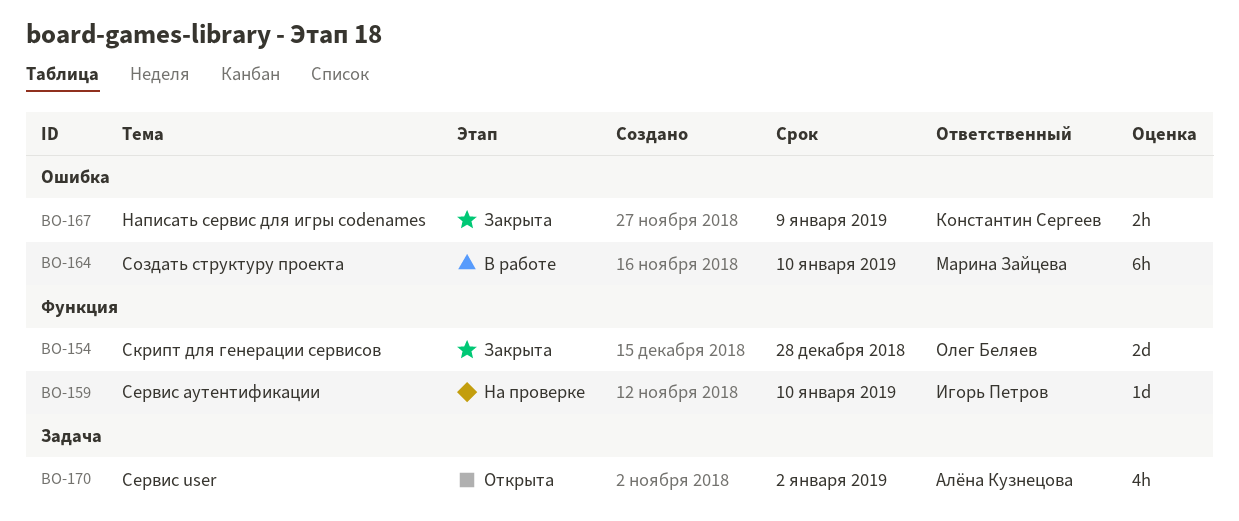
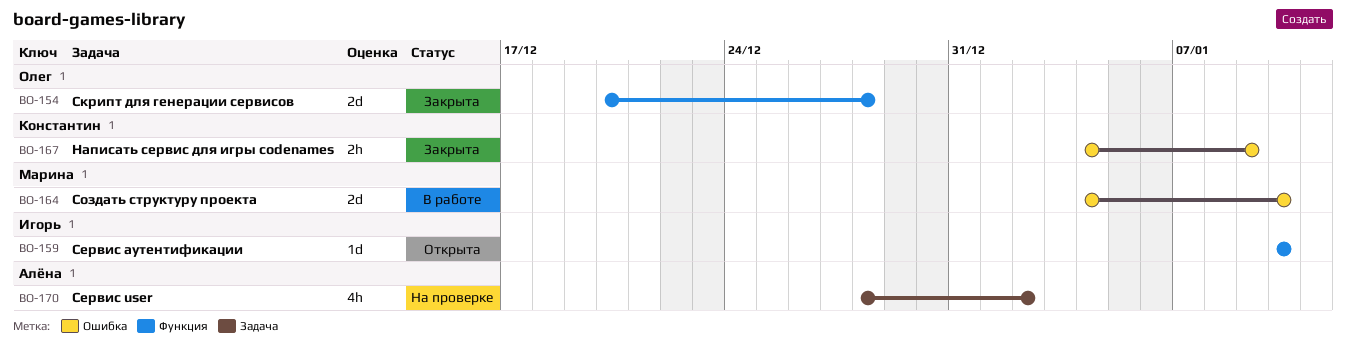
BO-159, status: На проверке -> Открыта
BO-164, estimate: 6h -> 2d
BO-170, status: Открыта -> На проверке

